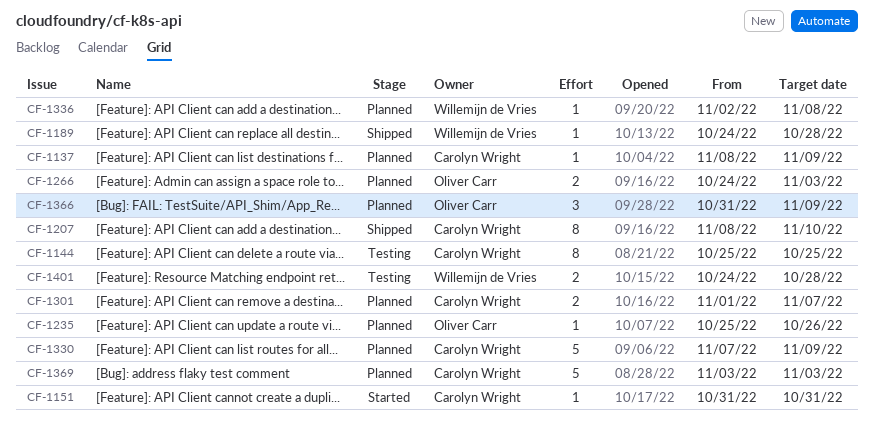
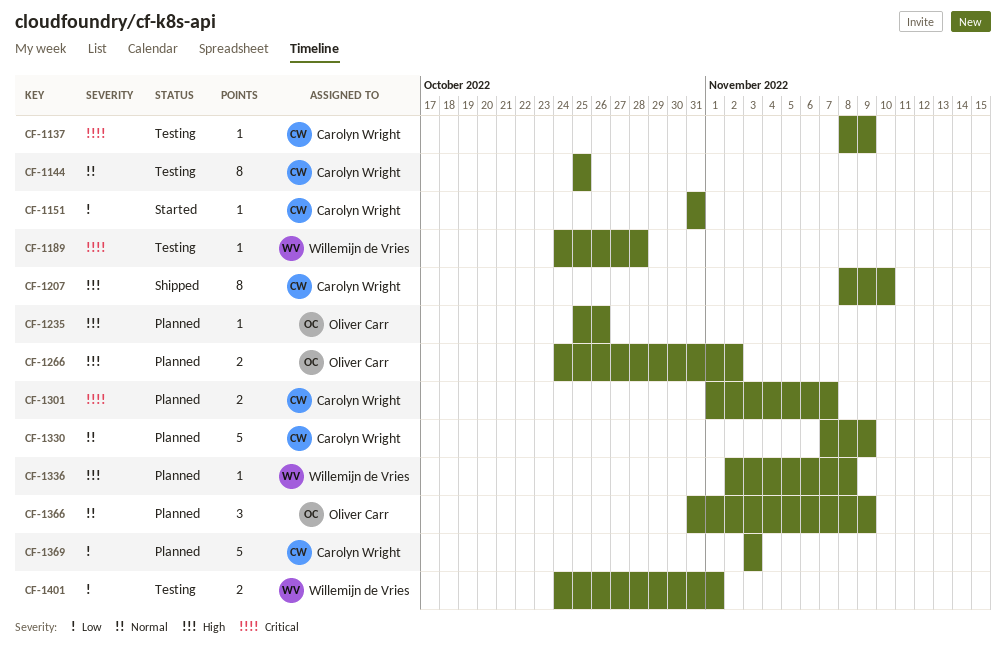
CF-1137, status: Planned -> Testing
CF-1189, status: Shipped -> Testing
CF-1266, due: Nov 3 -> Nov 2
CF-1401, due: Oct 28 -> Nov 1

